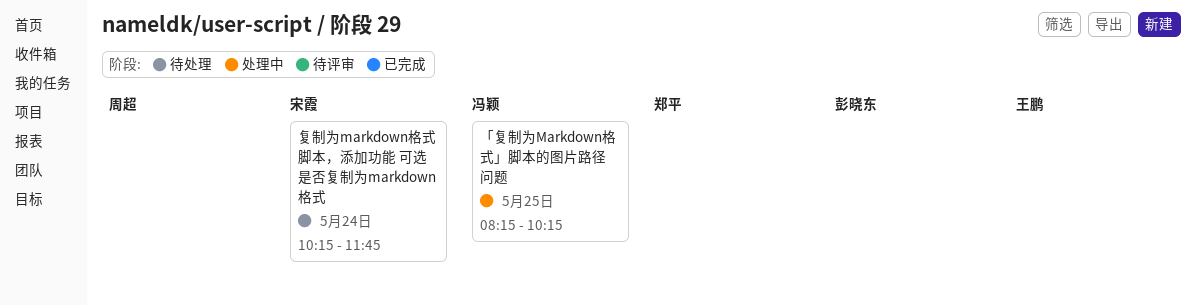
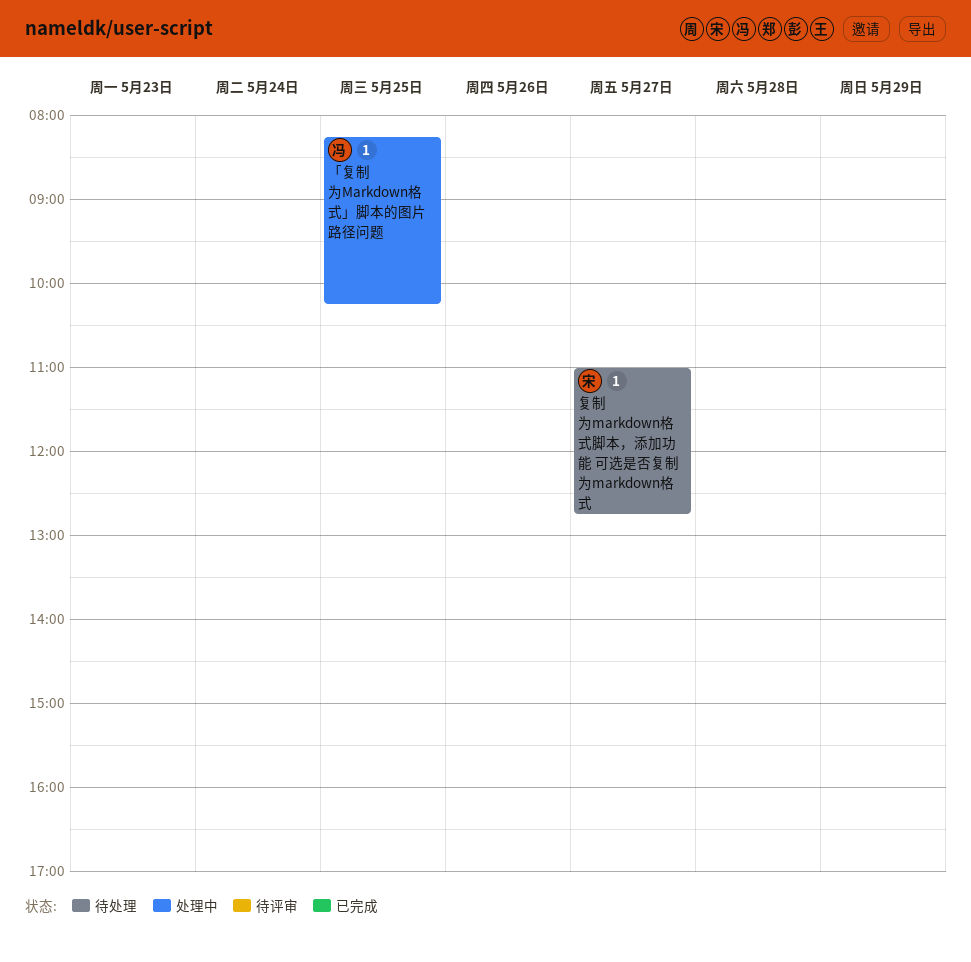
复制为markdown格式脚本，添加功能 可选是否复制为markdown格式, day: May 24 -> May 27
复制为markdown格式脚本，添加功能 可选是否复制为markdown格式, begins: 10:15 -> 11:00
复制为markdown格式脚本，添加功能 可选是否复制为markdown格式, ends: 11:45 -> 12:45

